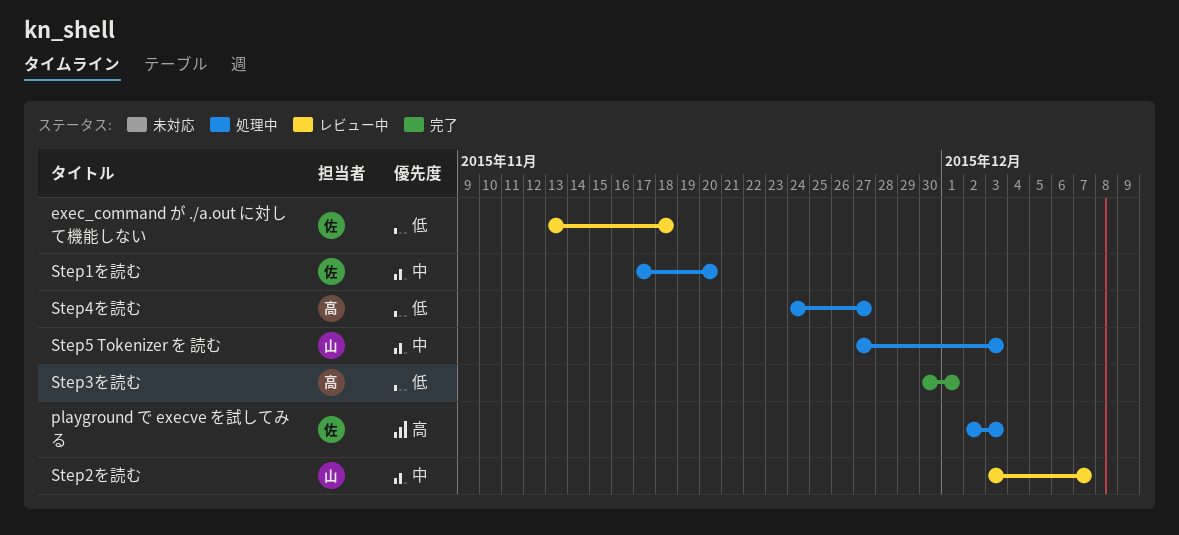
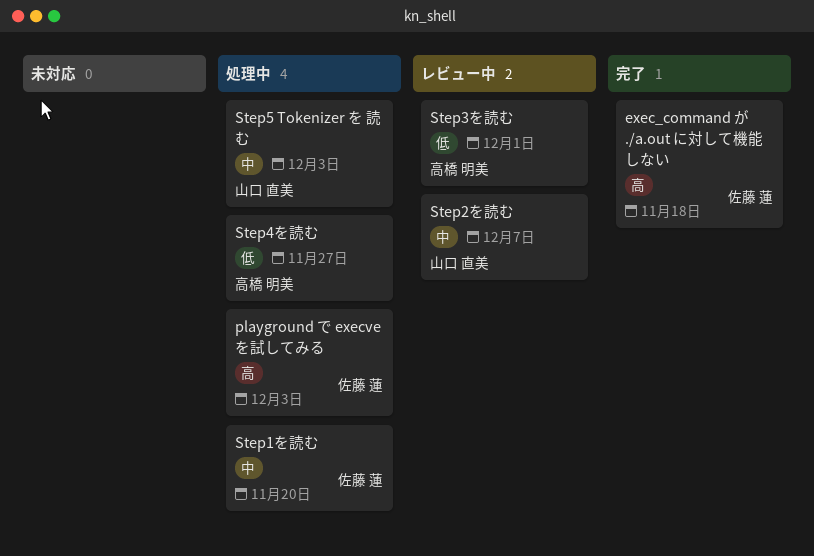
exec_command が ./a.out に対して機能しない, status: レビュー中 -> 完了
exec_command が ./a.out に対して機能しない, priority: 低 -> 高
Step3を読む, status: 完了 -> レビュー中

